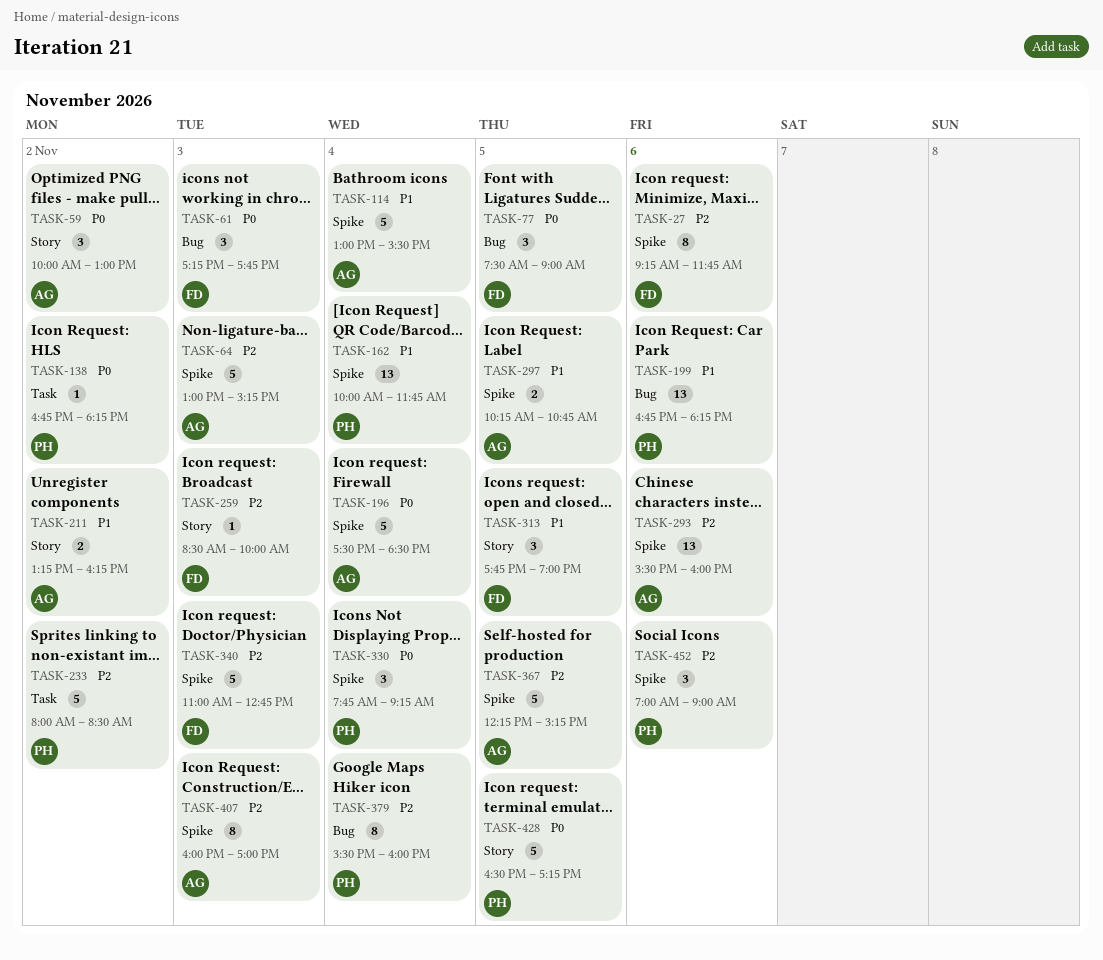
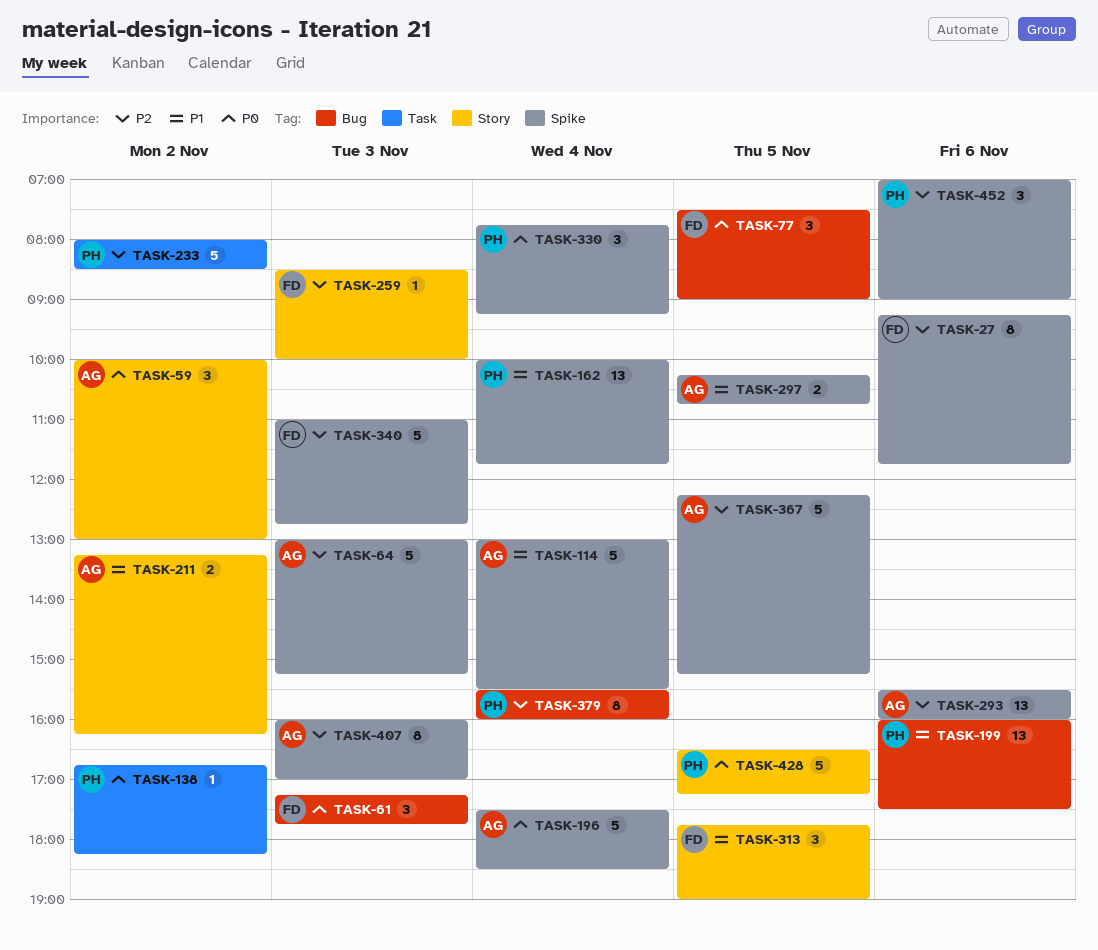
TASK-199, begins: 16:45 -> 16:00
TASK-199, ends: 18:15 -> 17:30

